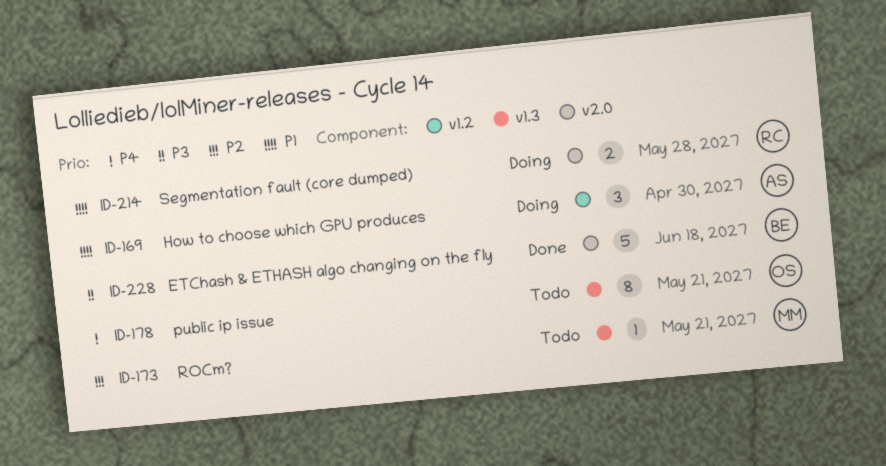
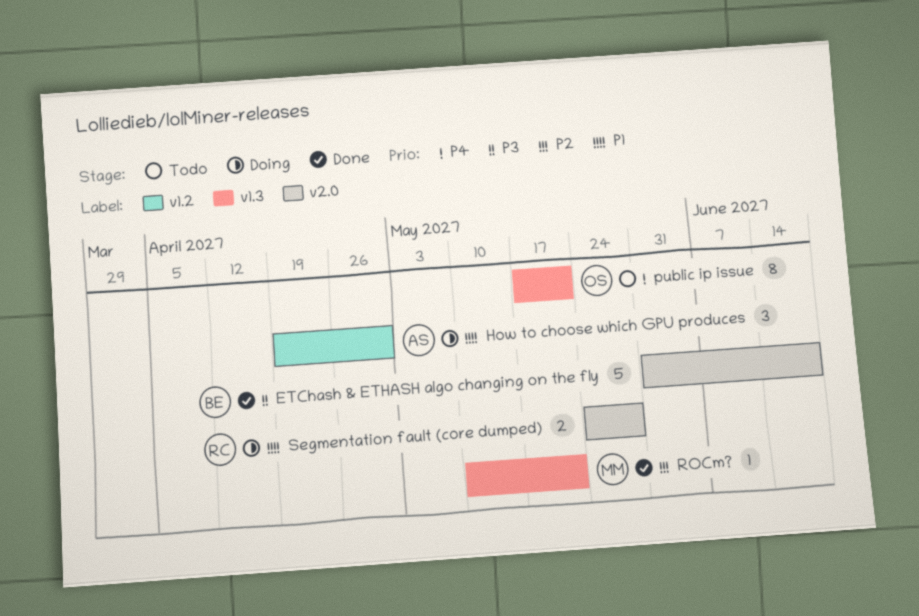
ROCm?, status: Todo -> Done

